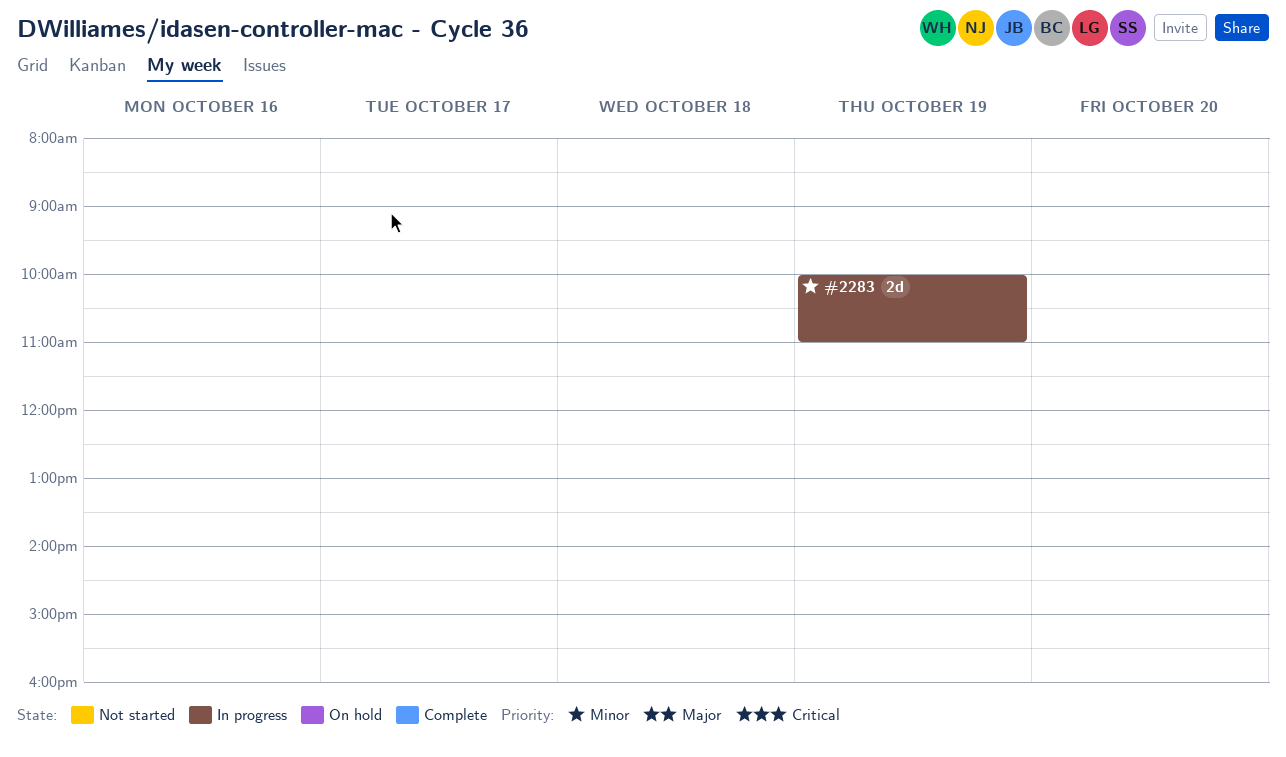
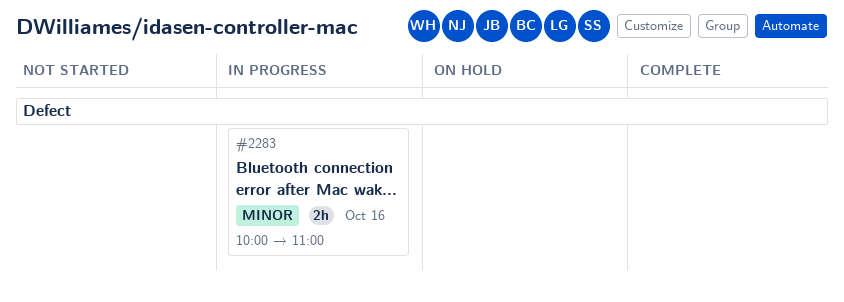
#2283, estimate: 2d -> 2h
#2283, day: Oct 19 -> Oct 16

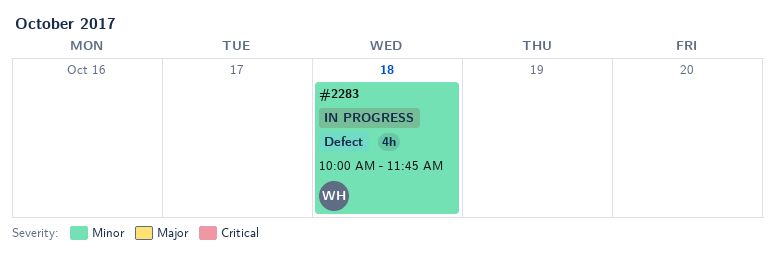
#2283, estimate: 2h -> 4h
#2283, day: Oct 16 -> Oct 18
#2283, ends: 11:00 -> 11:45

